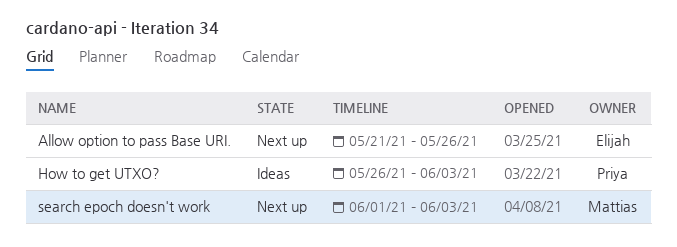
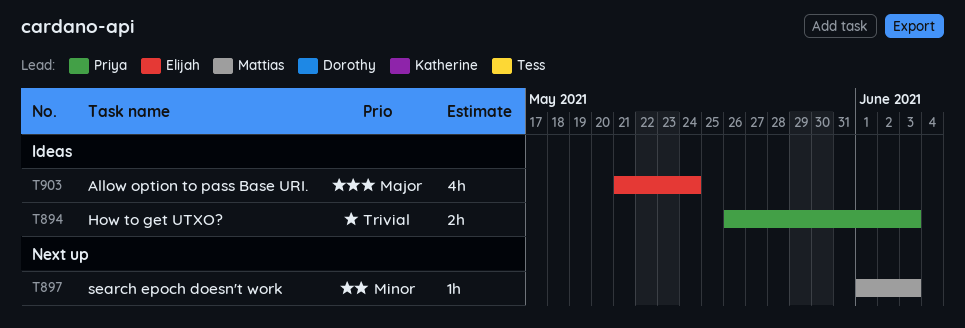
Allow option to pass Base URI., status: Next up -> Ideas
Allow option to pass Base URI., due: May 26 -> May 24

